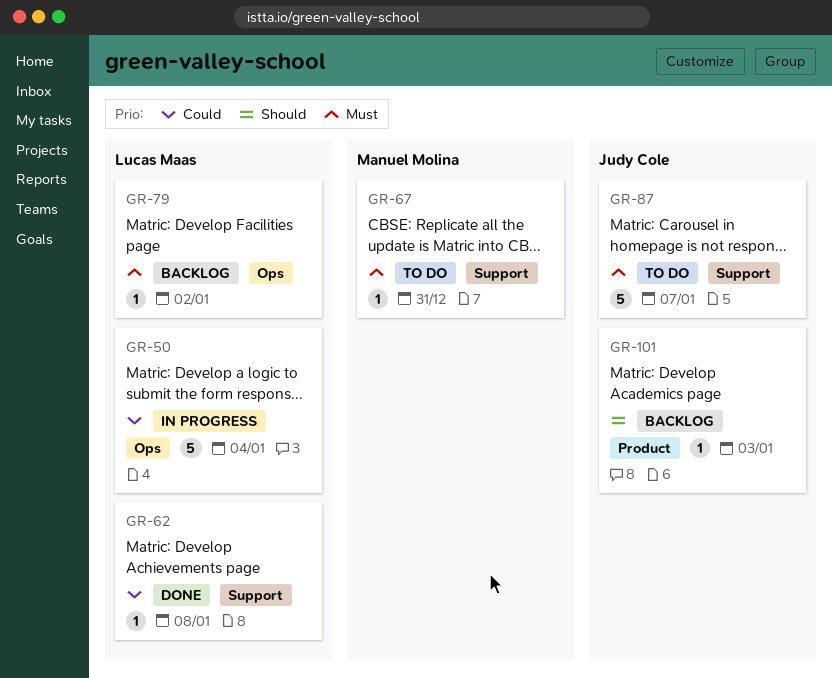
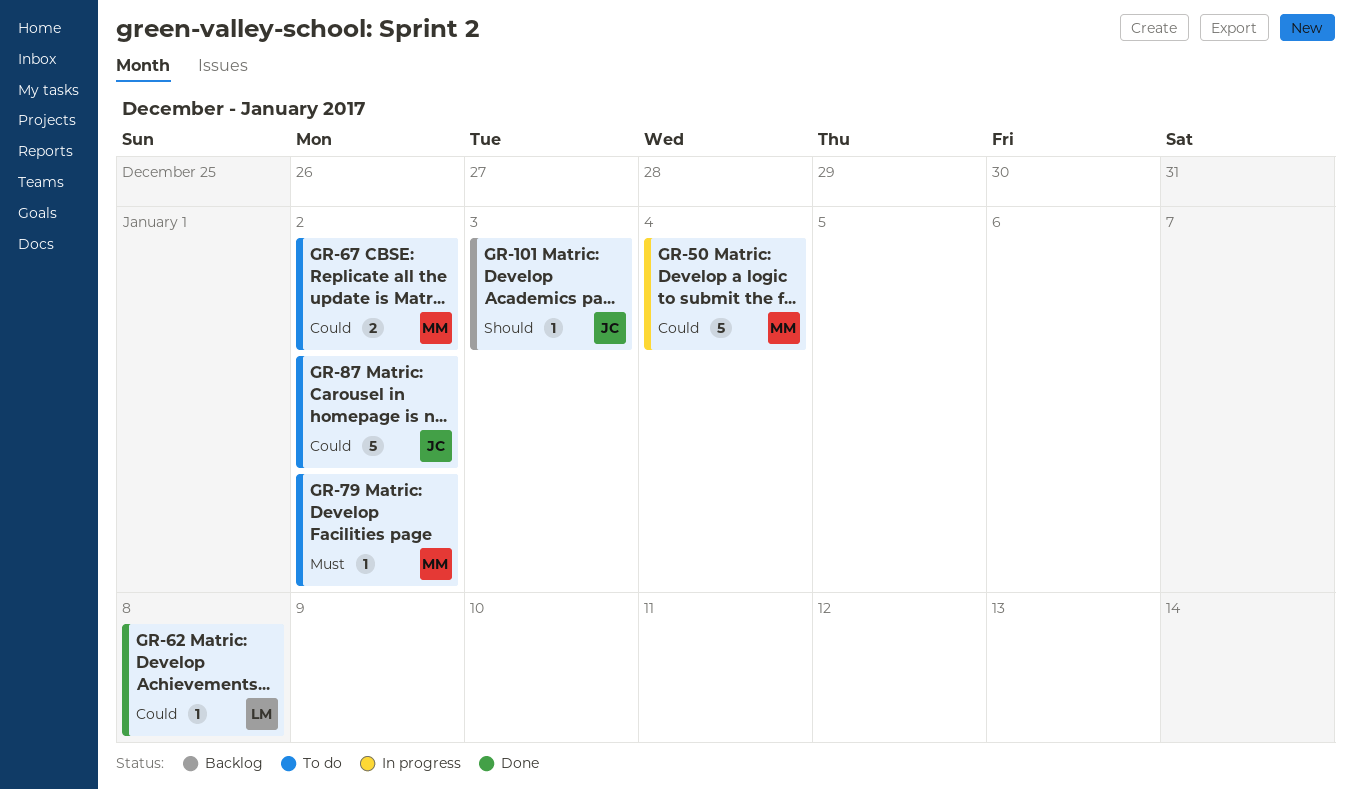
GR-50, owner: Lucas Maas -> Manuel Molina
GR-67, priority: Must -> Could
GR-67, estimate: 1 -> 2
GR-67, due: Dec 31 -> Jan 2
GR-79, status: Backlog -> To do
GR-79, owner: Lucas Maas -> Manuel Molina
GR-87, priority: Must -> Could
GR-87, due: Jan 7 -> Jan 2

